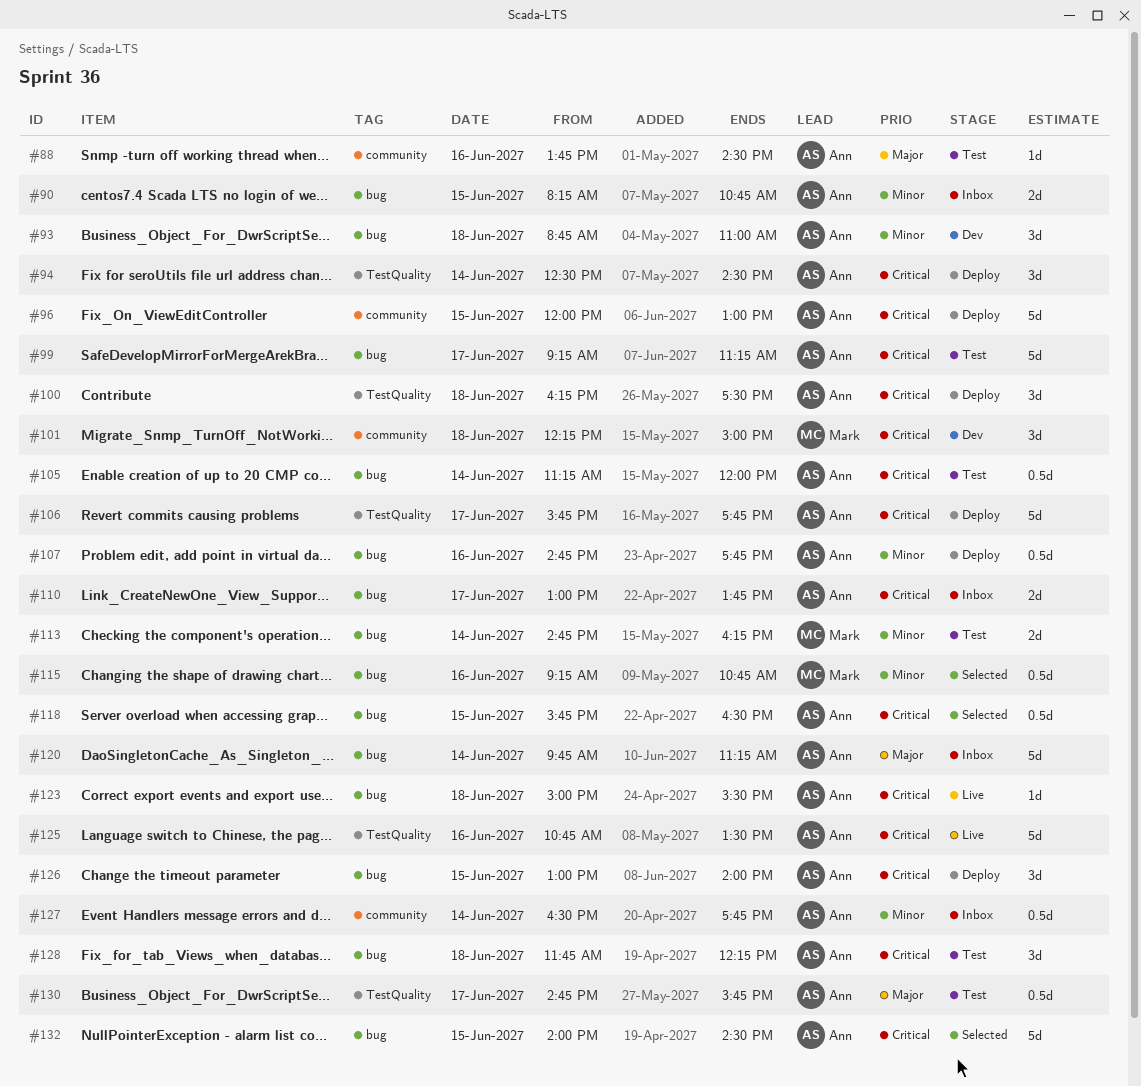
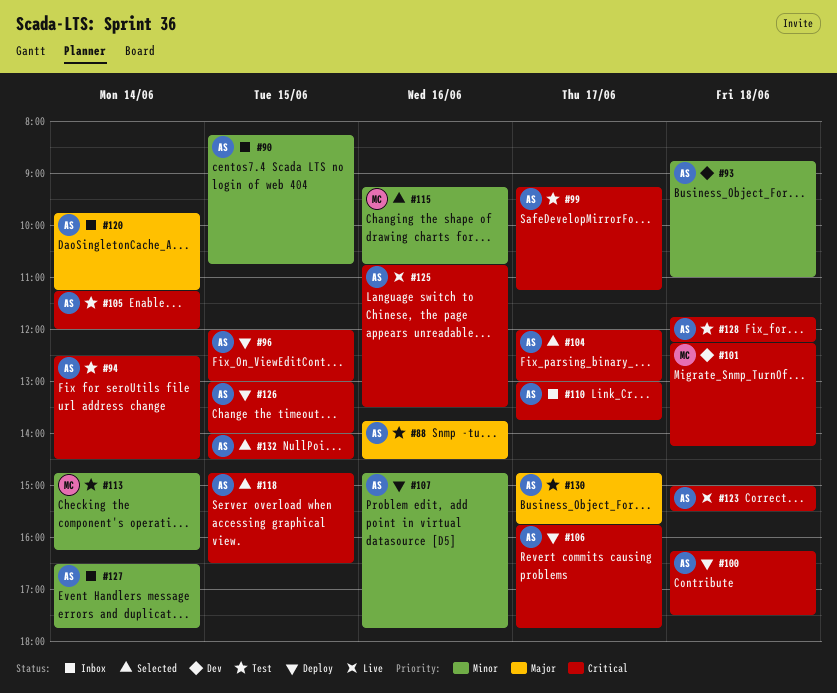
#94, status: Deploy -> Test
#101, ends: 15:00 -> 14:15
#104: none -> present
#118, begins: 15:45 -> 14:45

